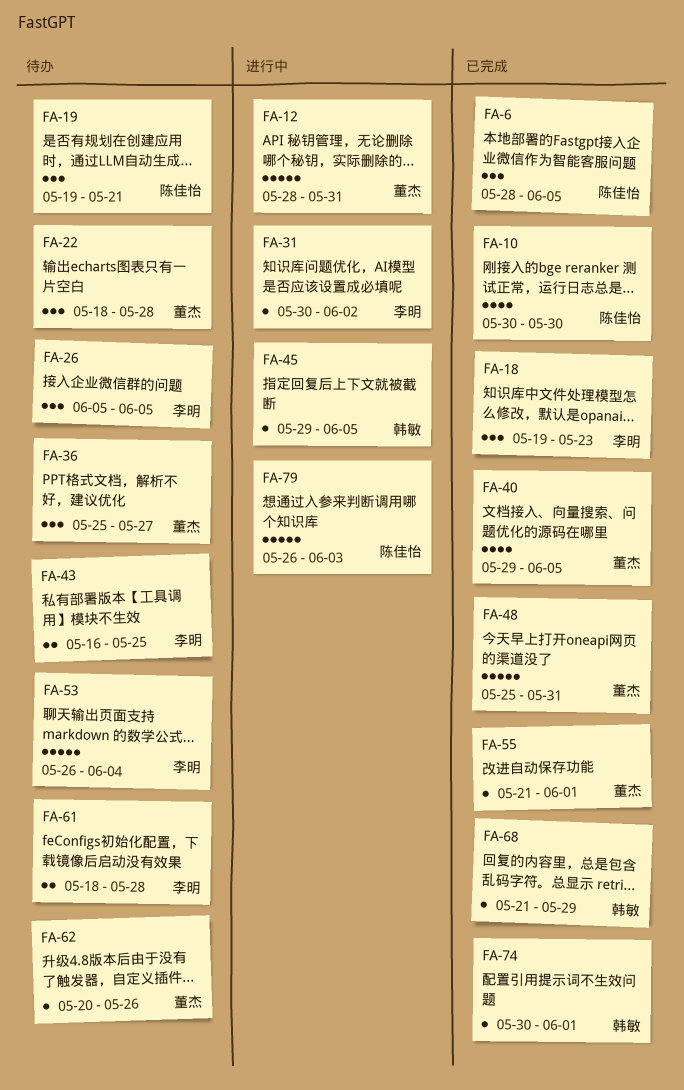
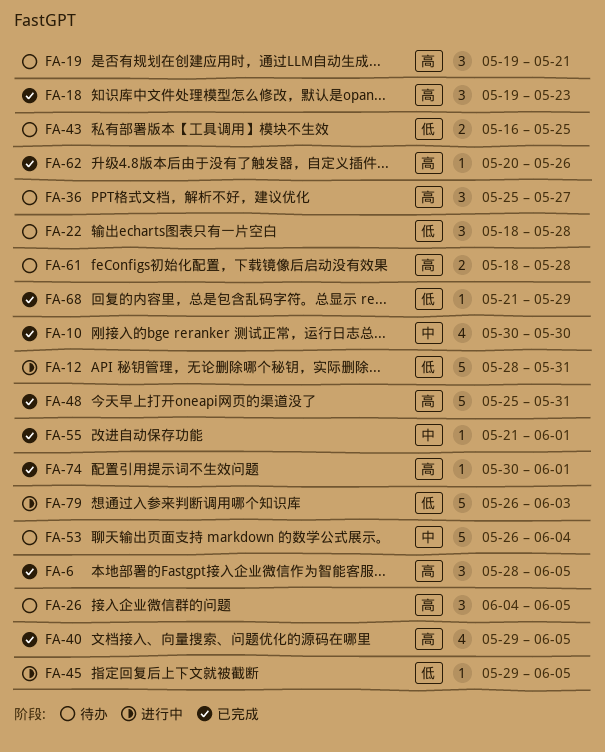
FA-26, start: Jun 5 -> Jun 4
FA-31: present -> none
FA-62, status: 待办 -> 已完成

